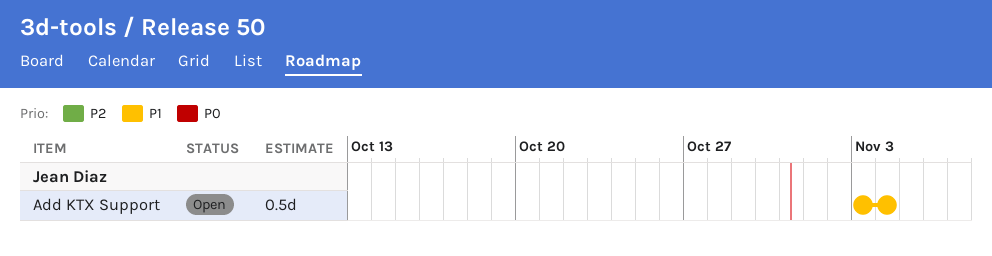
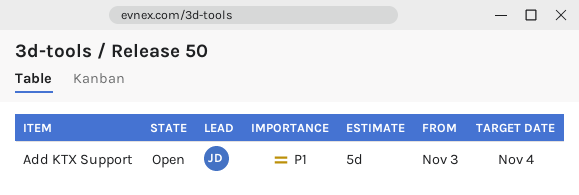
Add KTX Support, estimate: 0.5d -> 5d

